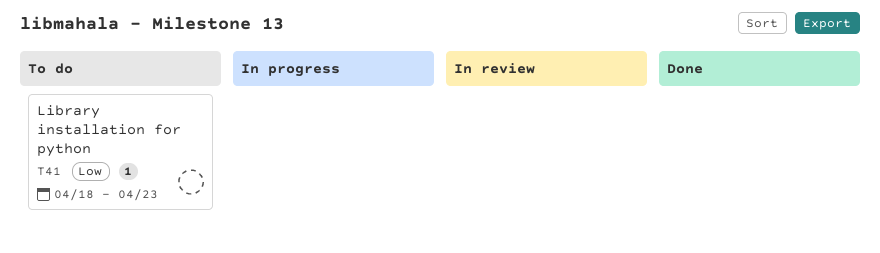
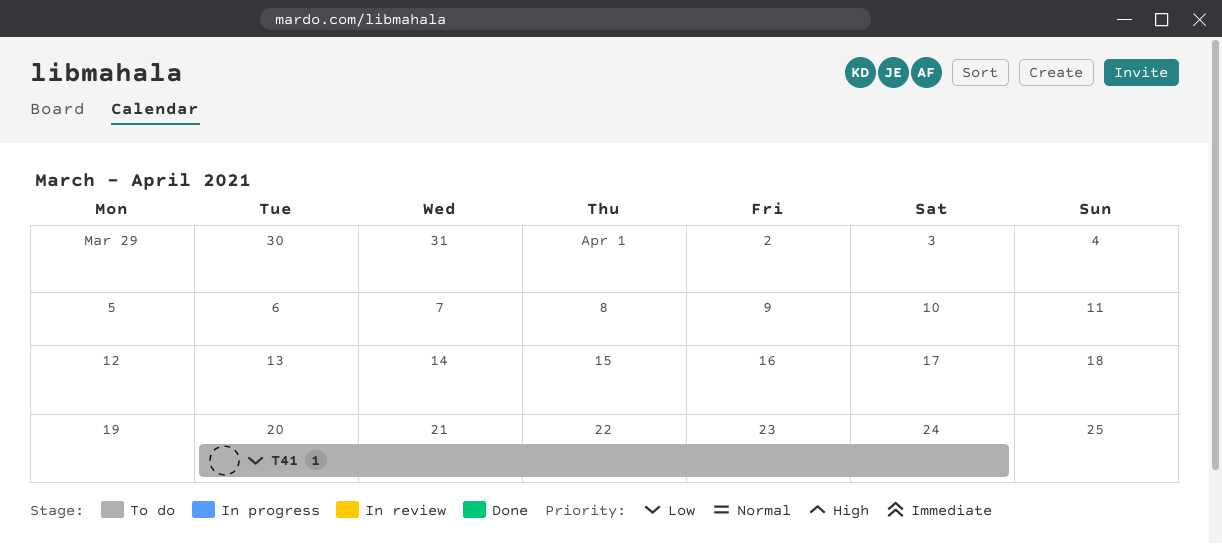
T41, start: Apr 18 -> Apr 20
T41, due: Apr 23 -> Apr 24

